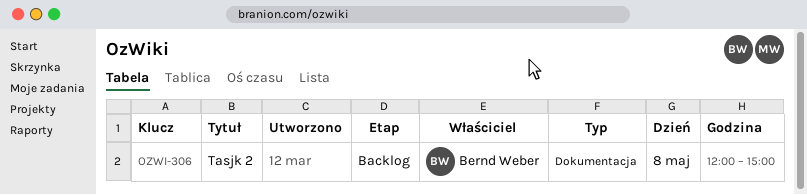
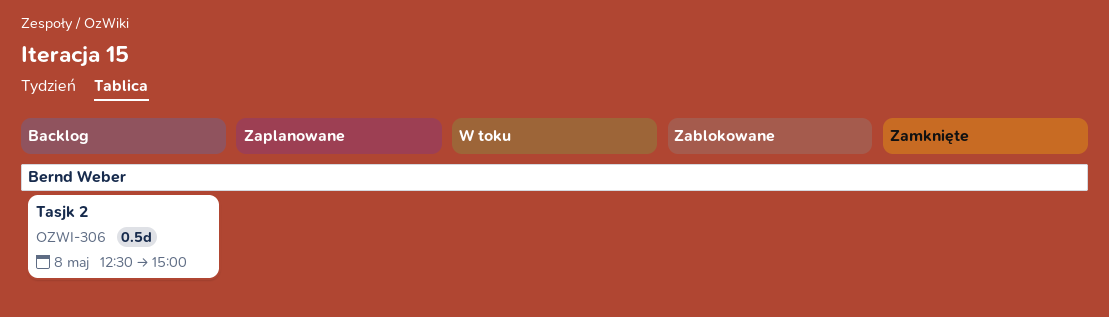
OZWI-306, begins: 12:00 -> 12:30

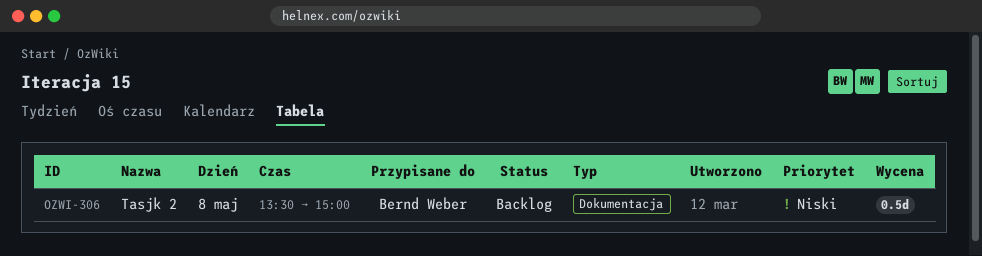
OZWI-306, begins: 12:30 -> 13:30

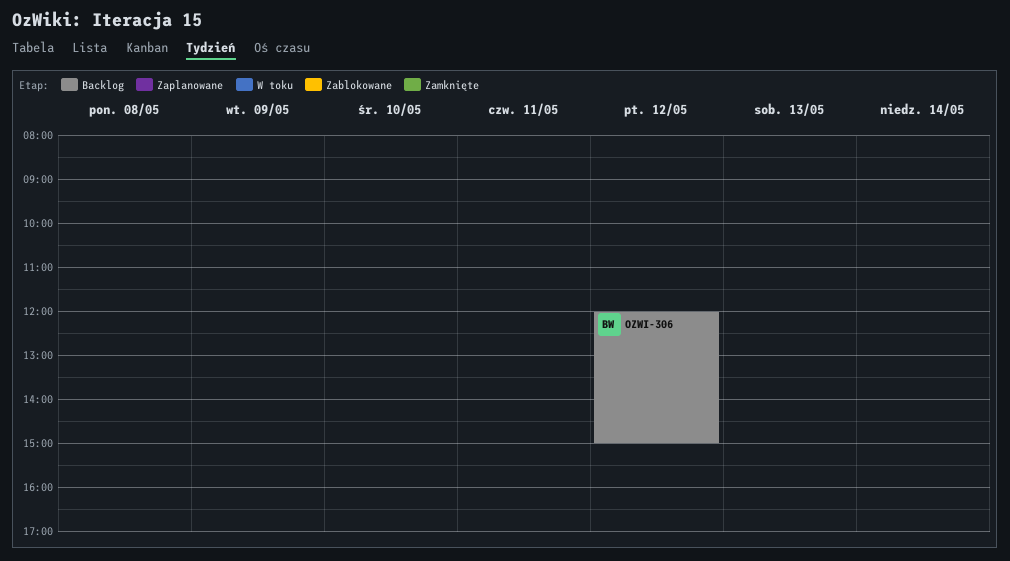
OZWI-306, day: May 8 -> May 12
OZWI-306, begins: 13:30 -> 12:00

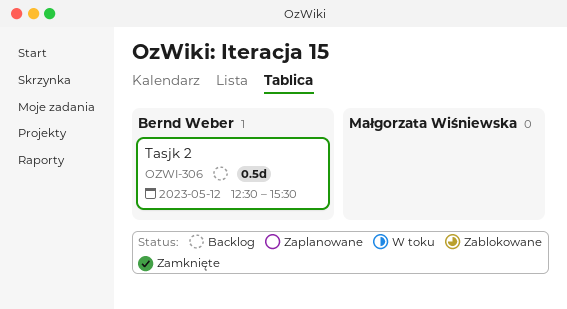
OZWI-306, begins: 12:00 -> 12:30
OZWI-306, ends: 15:00 -> 15:30

